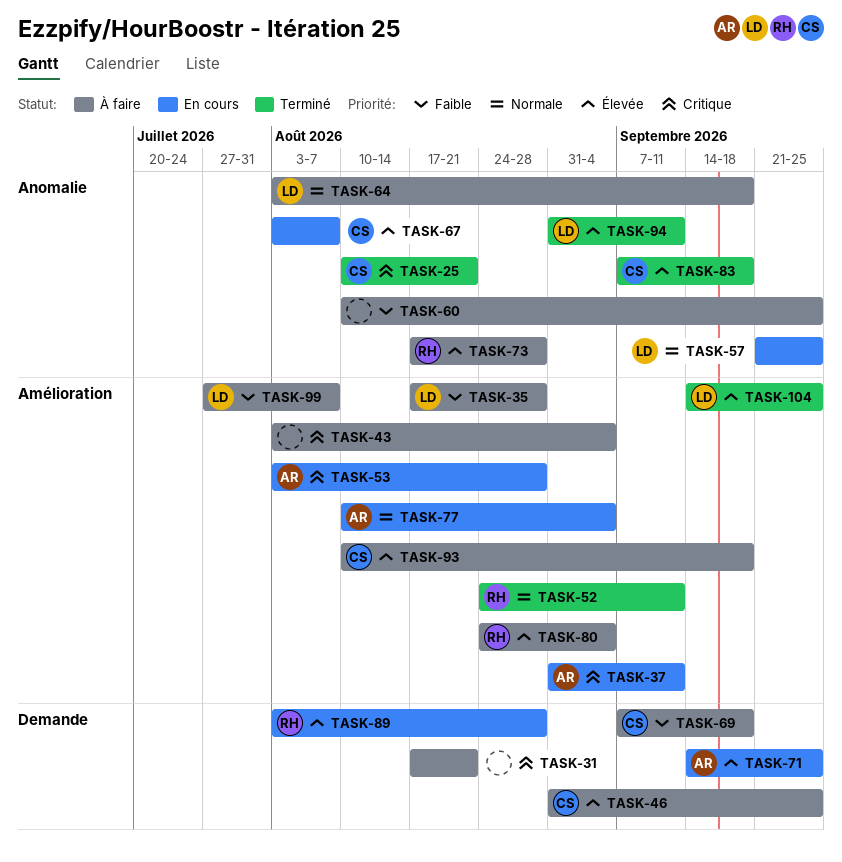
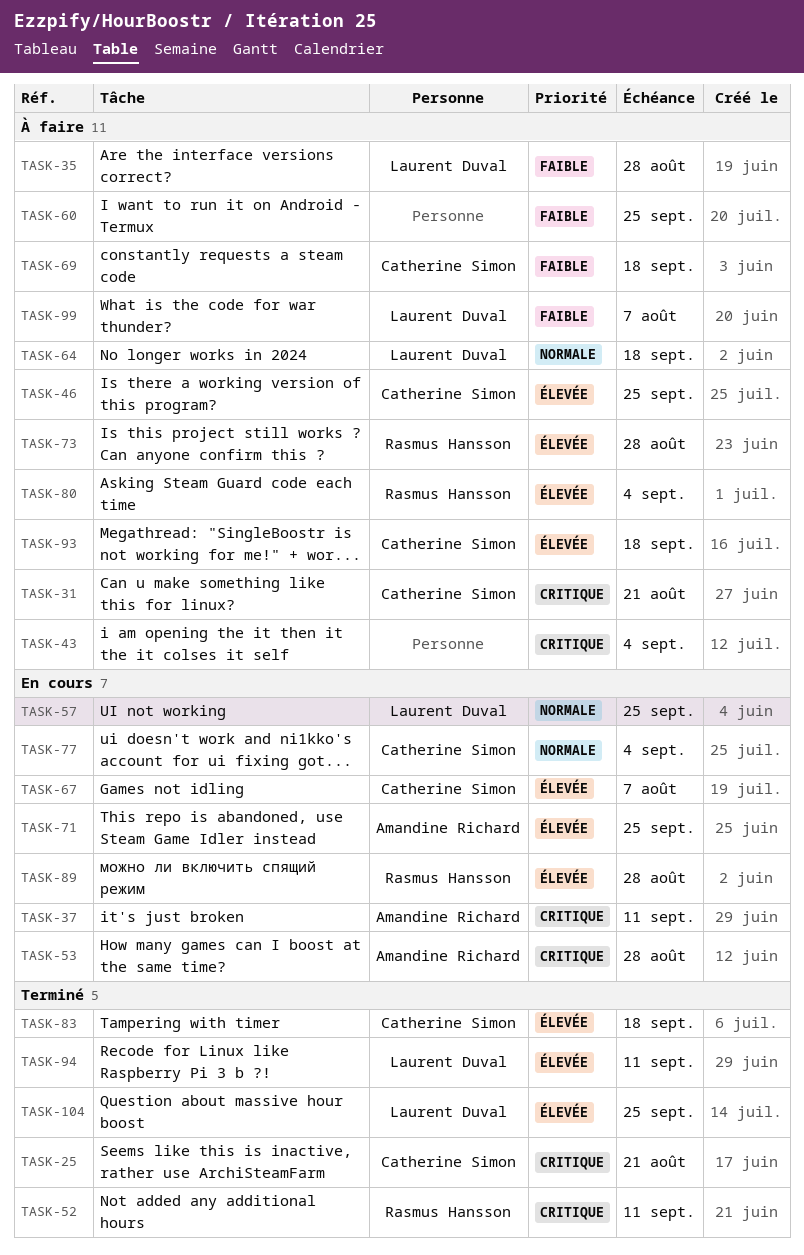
TASK-31, owner: none -> Catherine Simon
TASK-52, priority: Normale -> Critique
TASK-77, owner: Amandine Richard -> Catherine Simon

